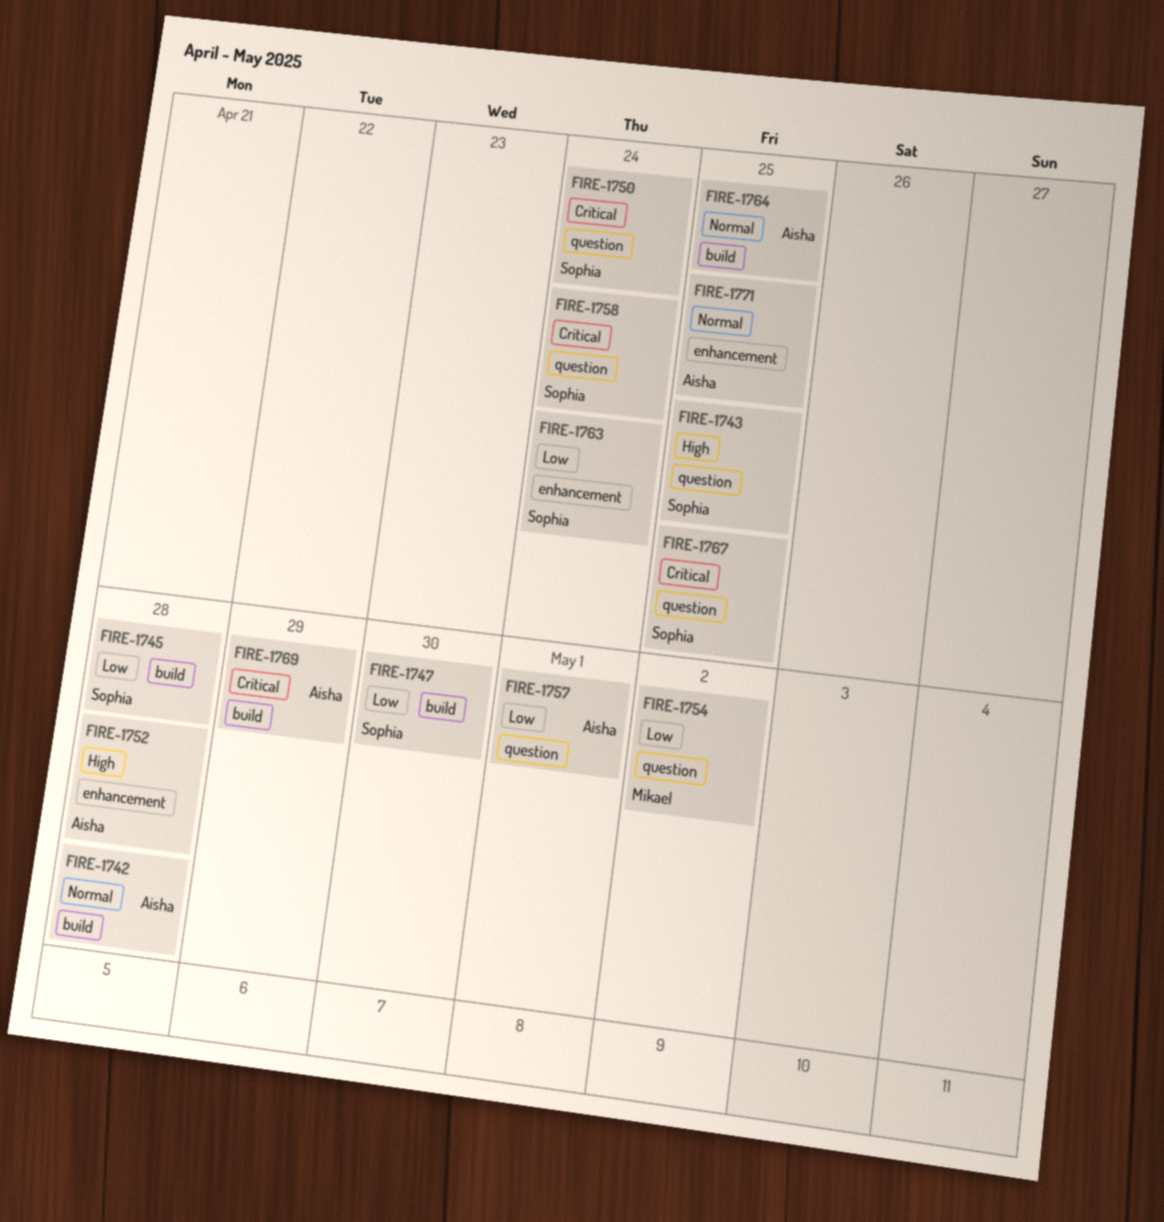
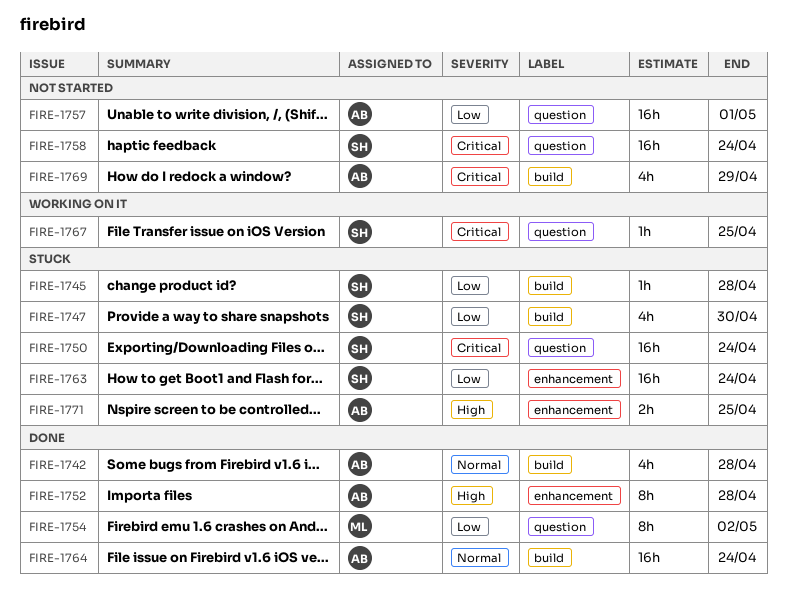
FIRE-1743: present -> none
FIRE-1764, due: Apr 25 -> Apr 24
FIRE-1771, priority: Normal -> High

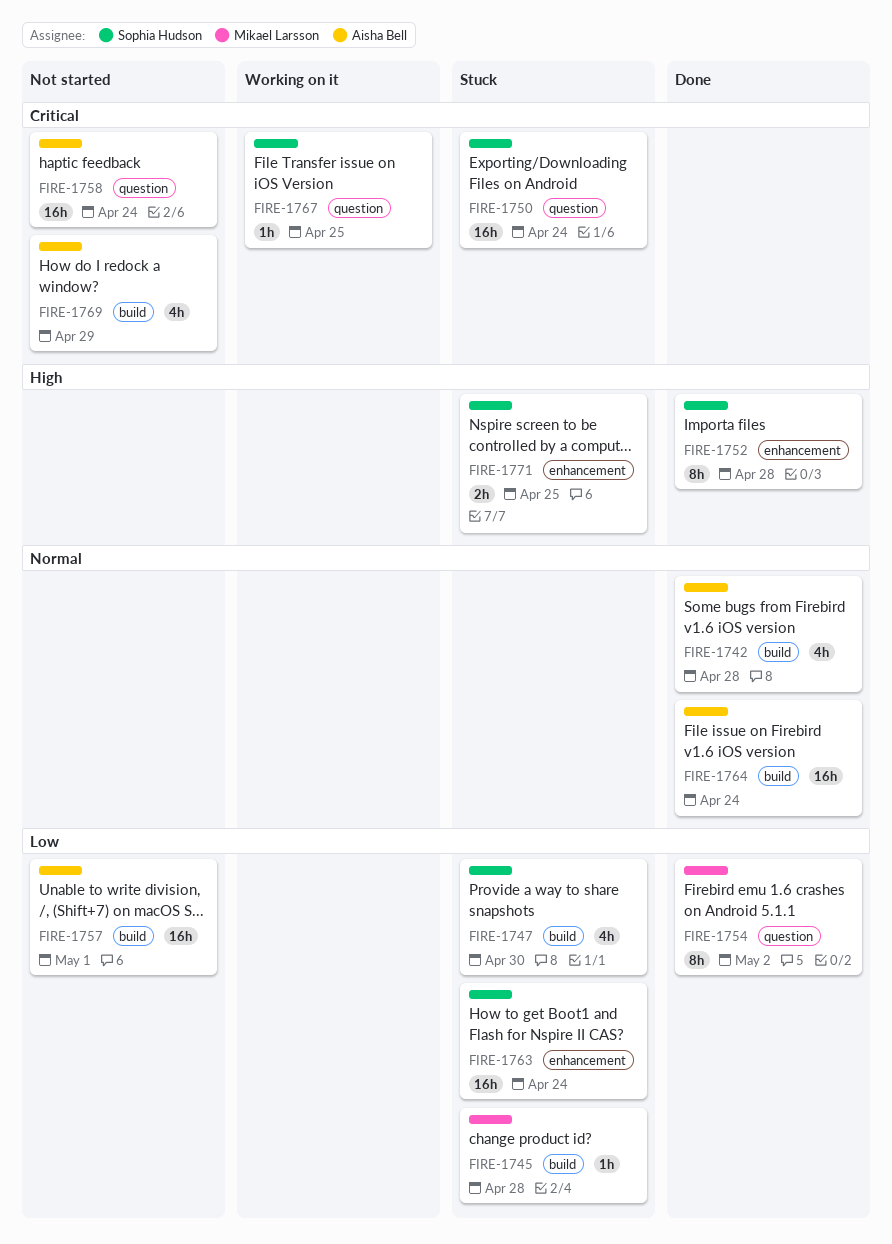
FIRE-1745, owner: Sophia Hudson -> Mikael Larsson
FIRE-1752, owner: Aisha Bell -> Sophia Hudson
FIRE-1757, label: question -> build
FIRE-1758, owner: Sophia Hudson -> Aisha Bell
FIRE-1771, owner: Aisha Bell -> Sophia Hudson

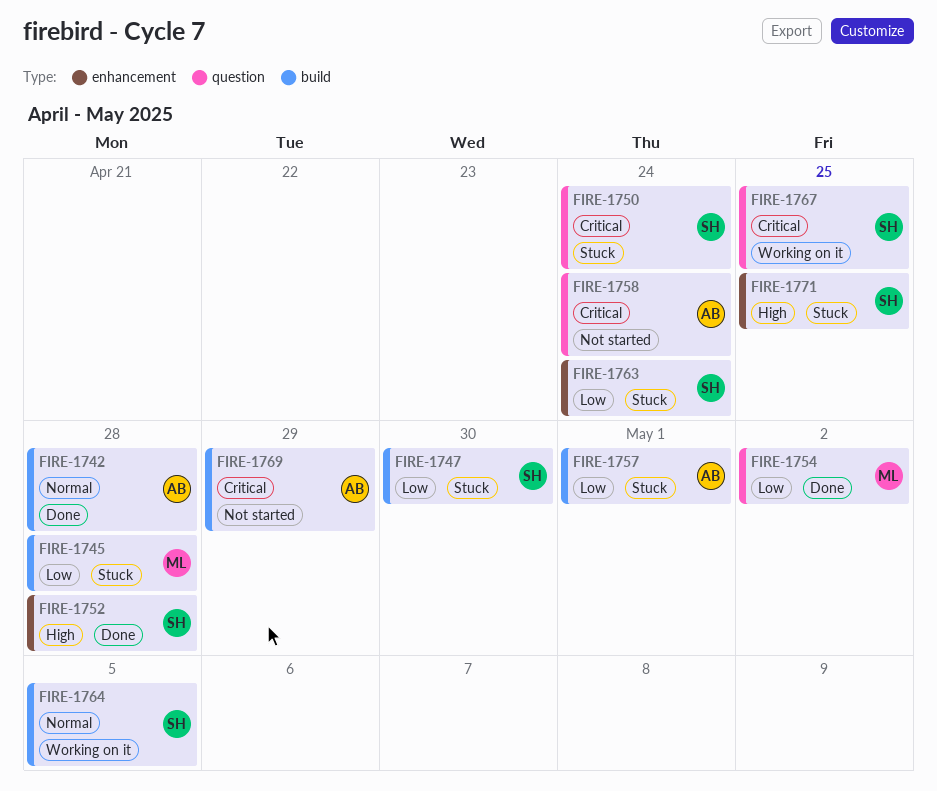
FIRE-1757, status: Not started -> Stuck
FIRE-1764, status: Done -> Working on it
FIRE-1764, owner: Aisha Bell -> Sophia Hudson
FIRE-1764, due: Apr 24 -> May 5

